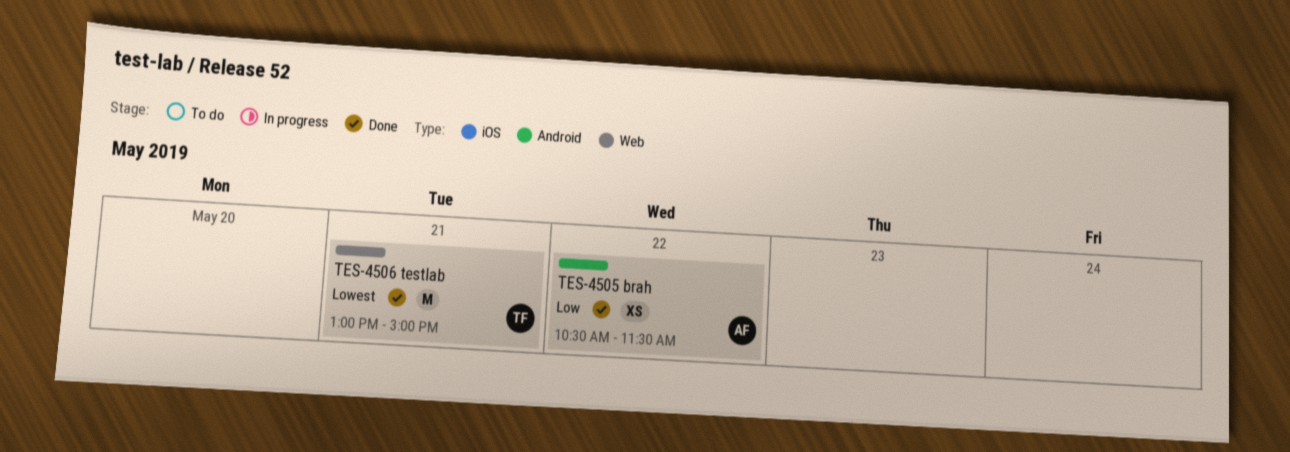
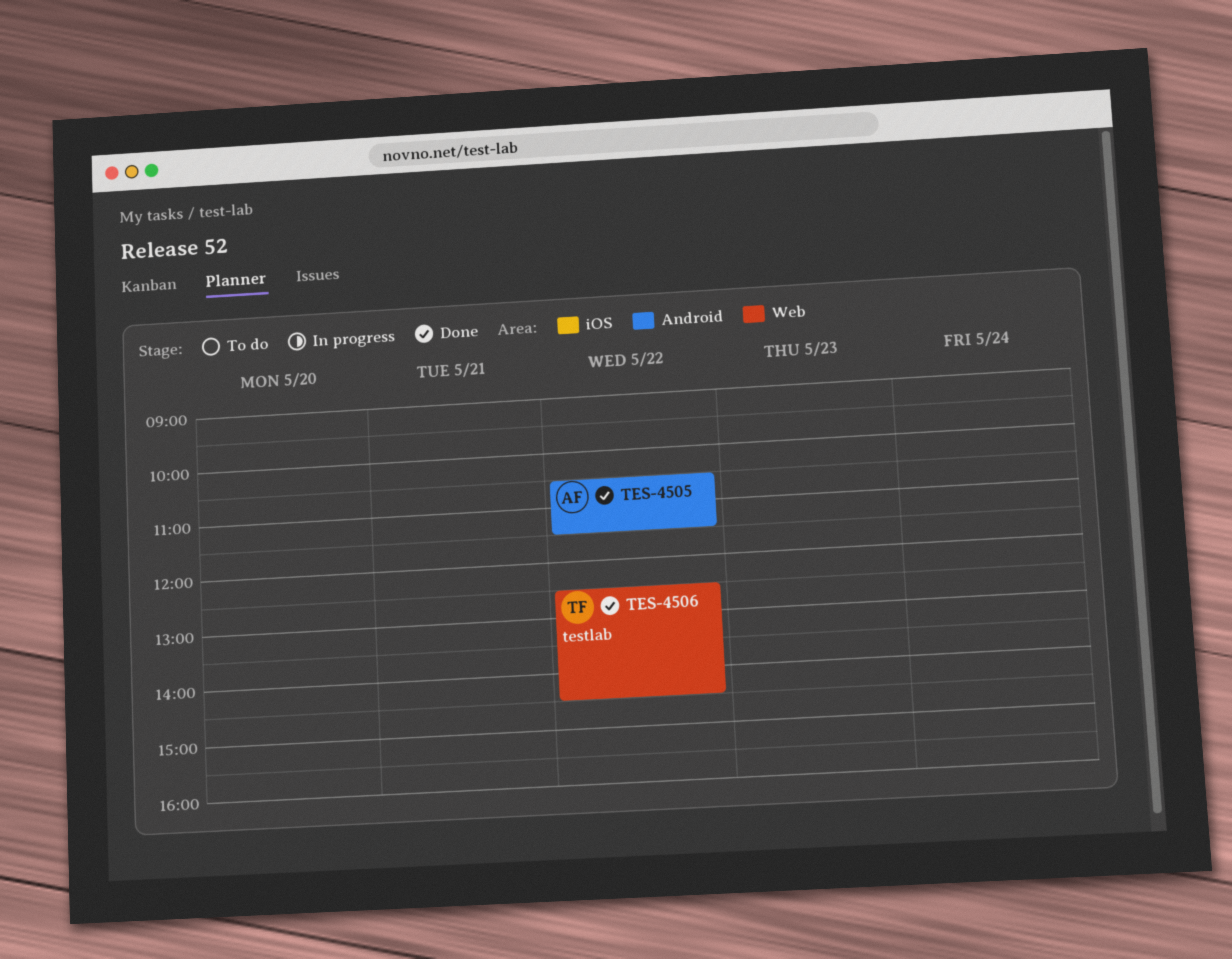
TES-4506, day: May 21 -> May 22
TES-4506, begins: 13:00 -> 12:30
TES-4506, ends: 15:00 -> 14:30

